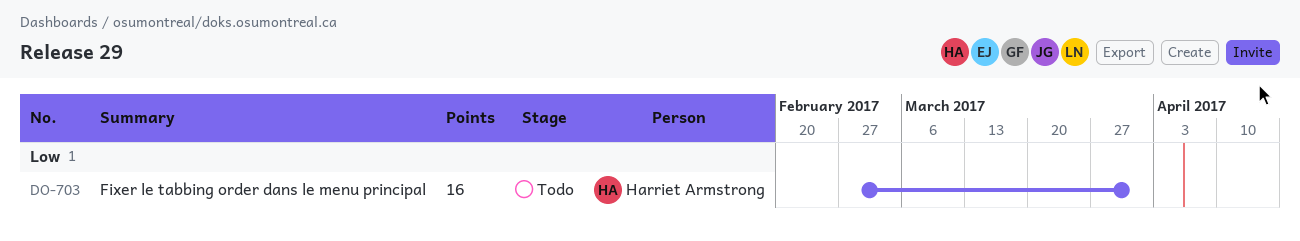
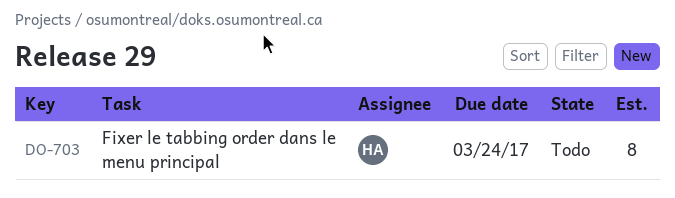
DO-703, estimate: 16 -> 8
DO-703, due: Mar 31 -> Mar 24

